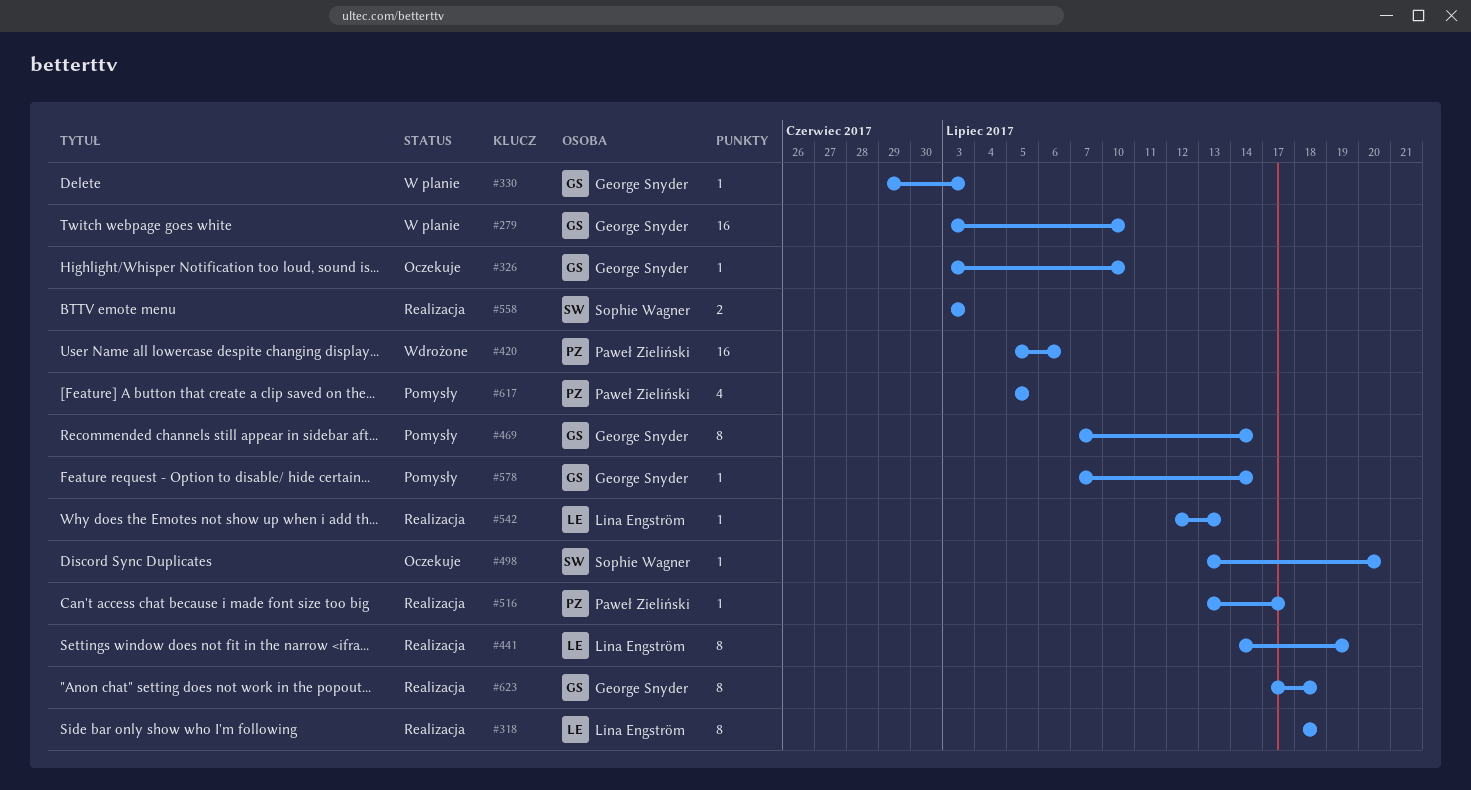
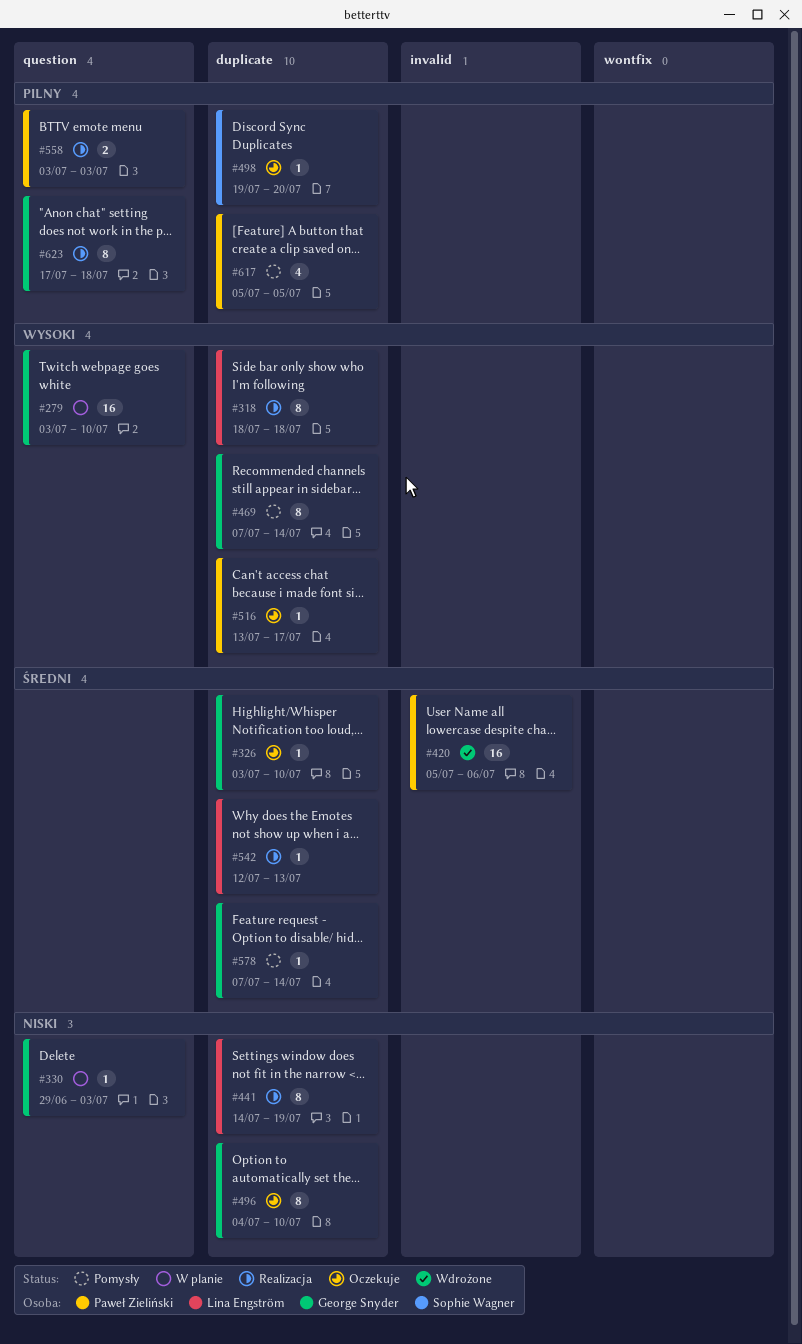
#496: none -> present
#498, start: Jul 13 -> Jul 19
#516, status: Realizacja -> Oczekuje
#558, owner: Sophie Wagner -> Paweł Zieliński

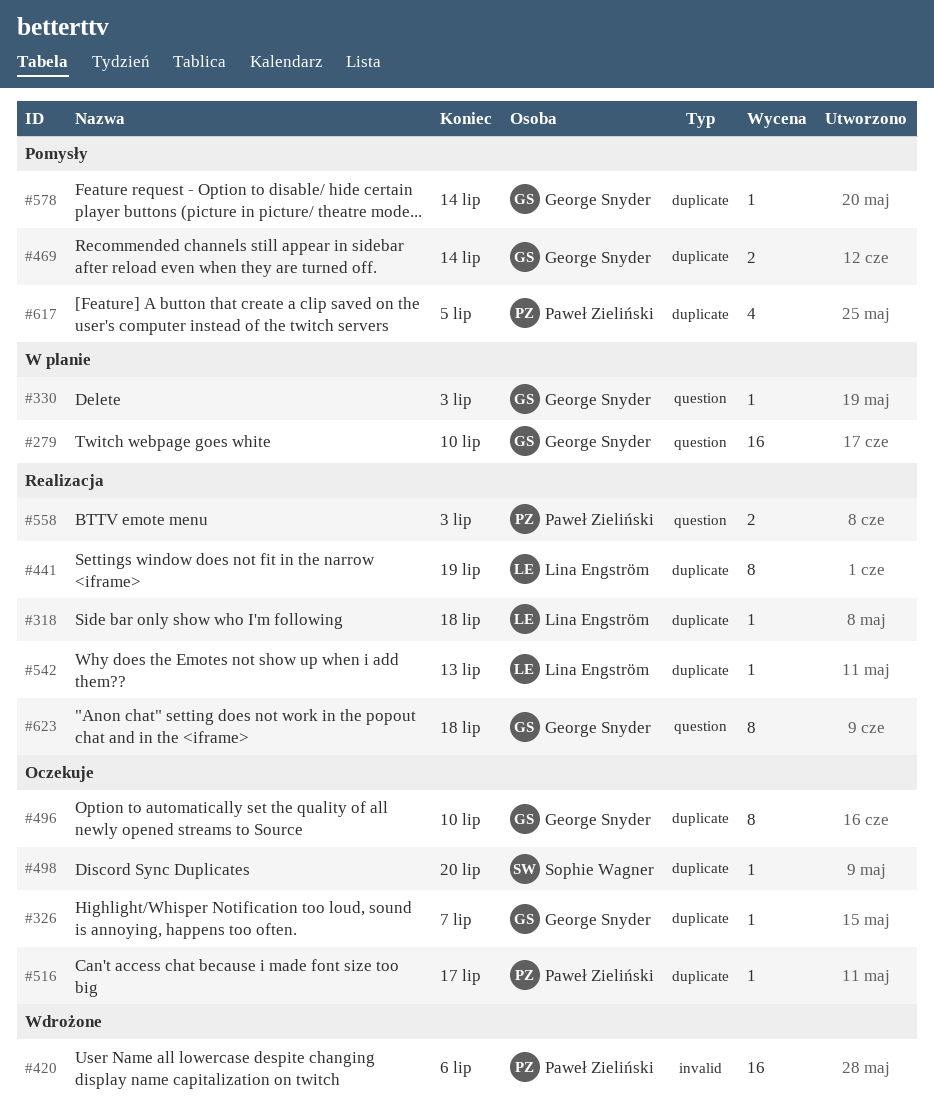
#318, estimate: 8 -> 1
#326, due: Jul 10 -> Jul 7
#469, estimate: 8 -> 2

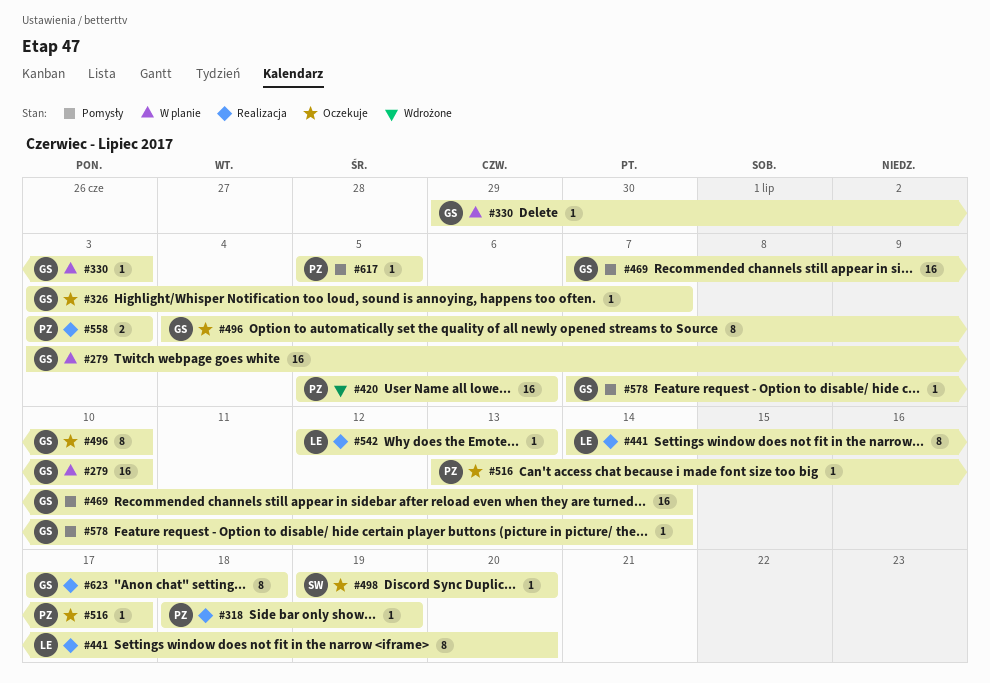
#318, owner: Lina Engström -> Paweł Zieliński
#318, due: Jul 18 -> Jul 19
#441, due: Jul 19 -> Jul 20
#469, estimate: 2 -> 16
#617, estimate: 4 -> 1

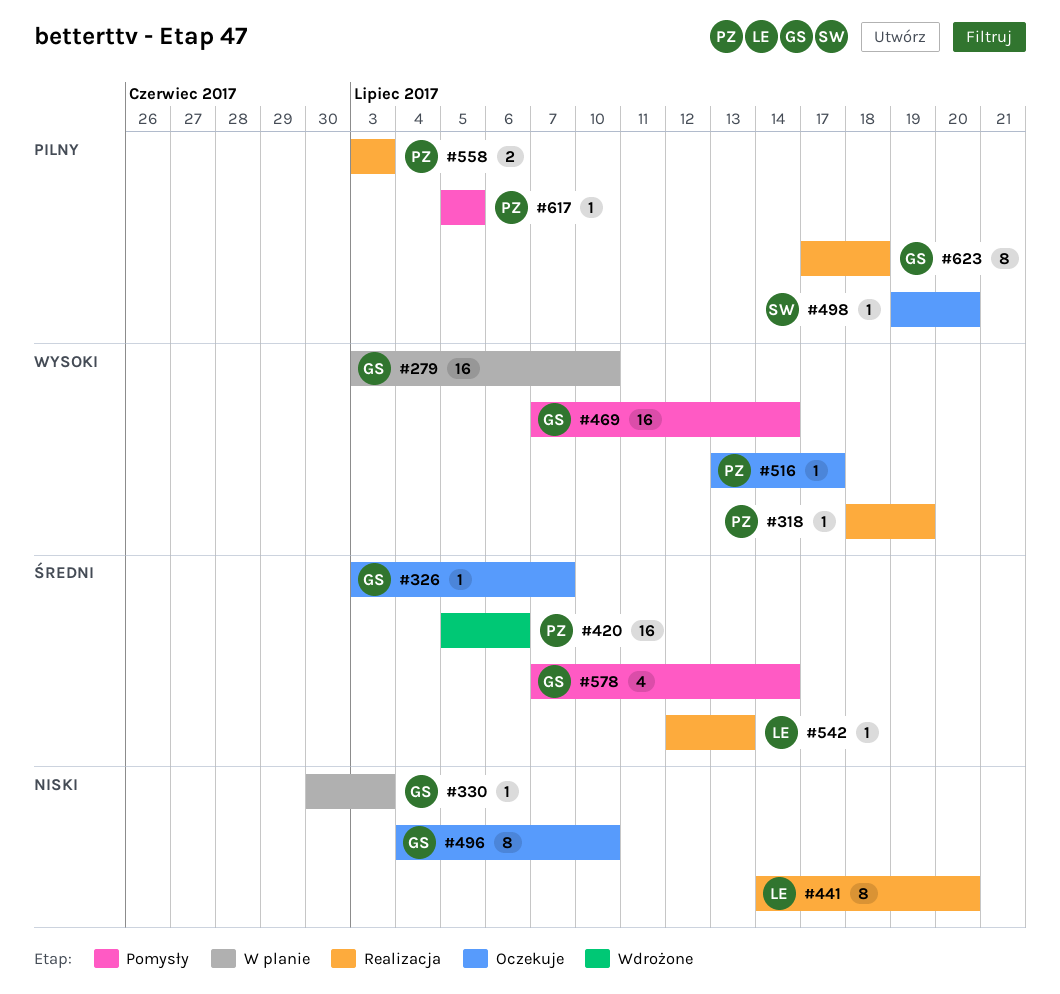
#330, start: Jun 29 -> Jun 30
#578, estimate: 1 -> 4

